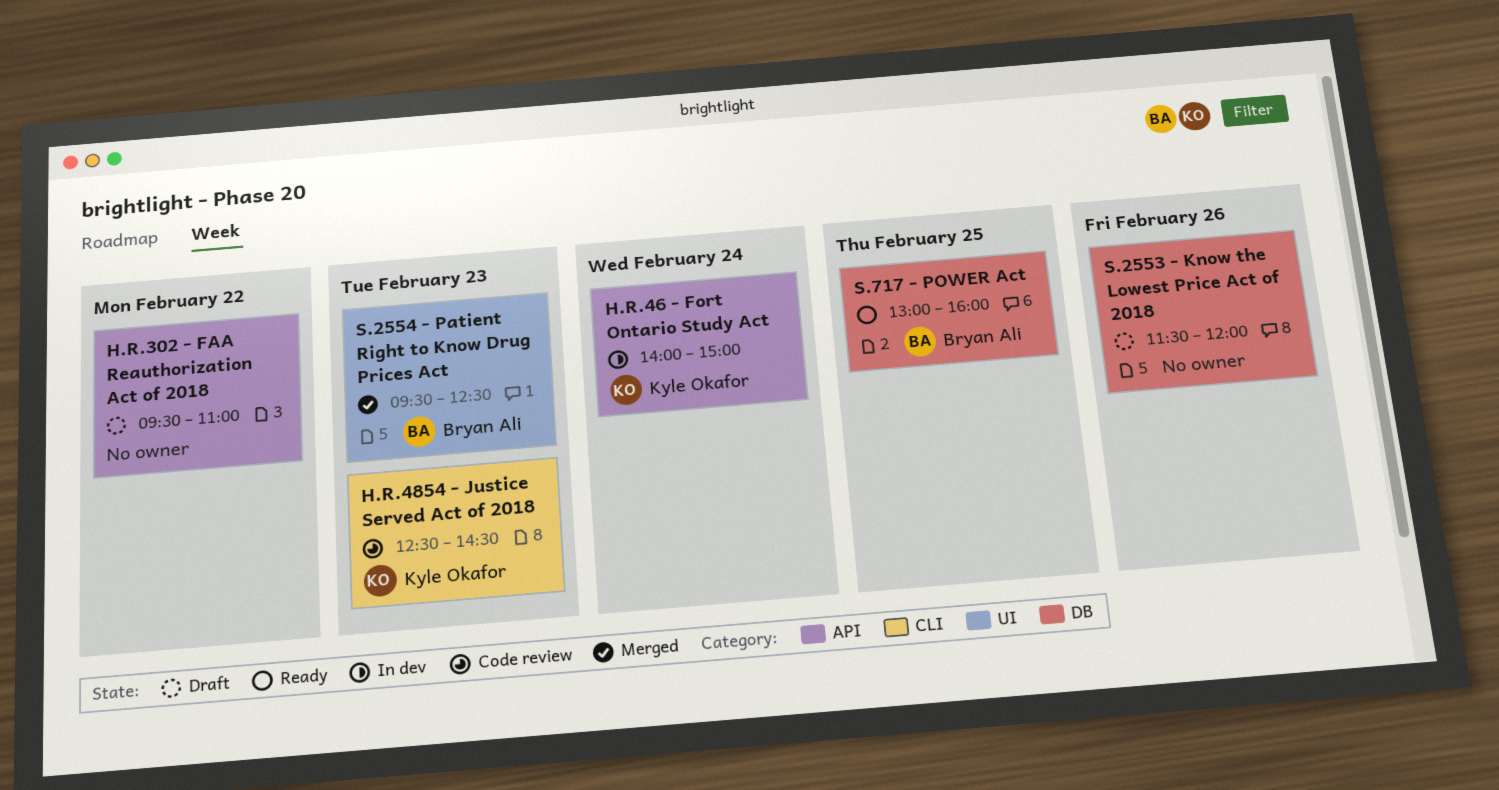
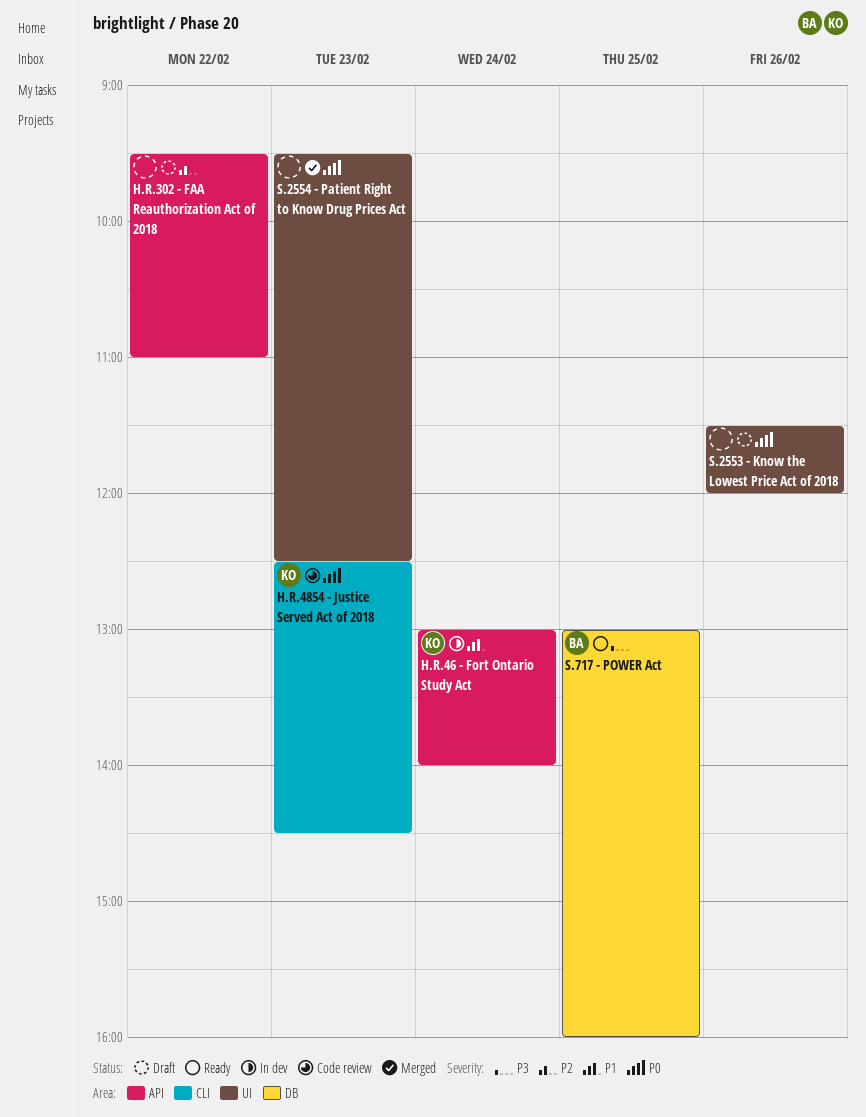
H.R.46 - Fort Ontario Study Act, begins: 14:00 -> 13:00
H.R.46 - Fort Ontario Study Act, ends: 15:00 -> 14:00
S.2553 - Know the Lowest Price Act of 2018, label: DB -> UI
S.2554 - Patient Right to Know Drug Prices Act, owner: Bryan Ali -> none

